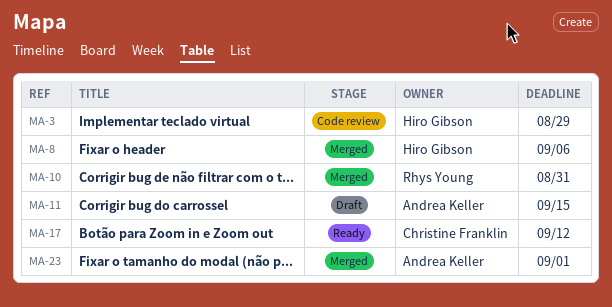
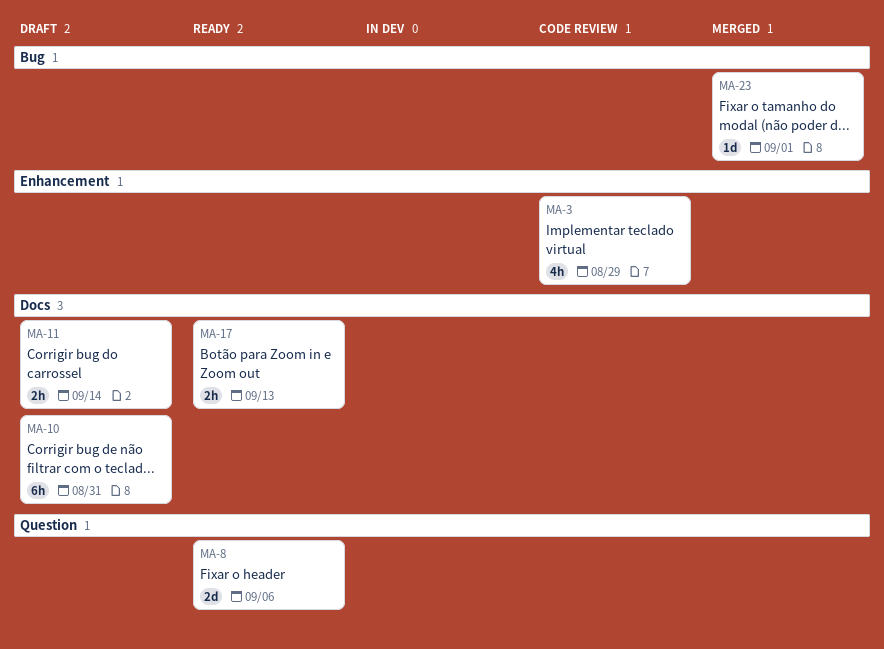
MA-8, status: Merged -> Ready
MA-10, status: Merged -> Draft
MA-11, due: Sep 15 -> Sep 14
MA-17, due: Sep 12 -> Sep 13

